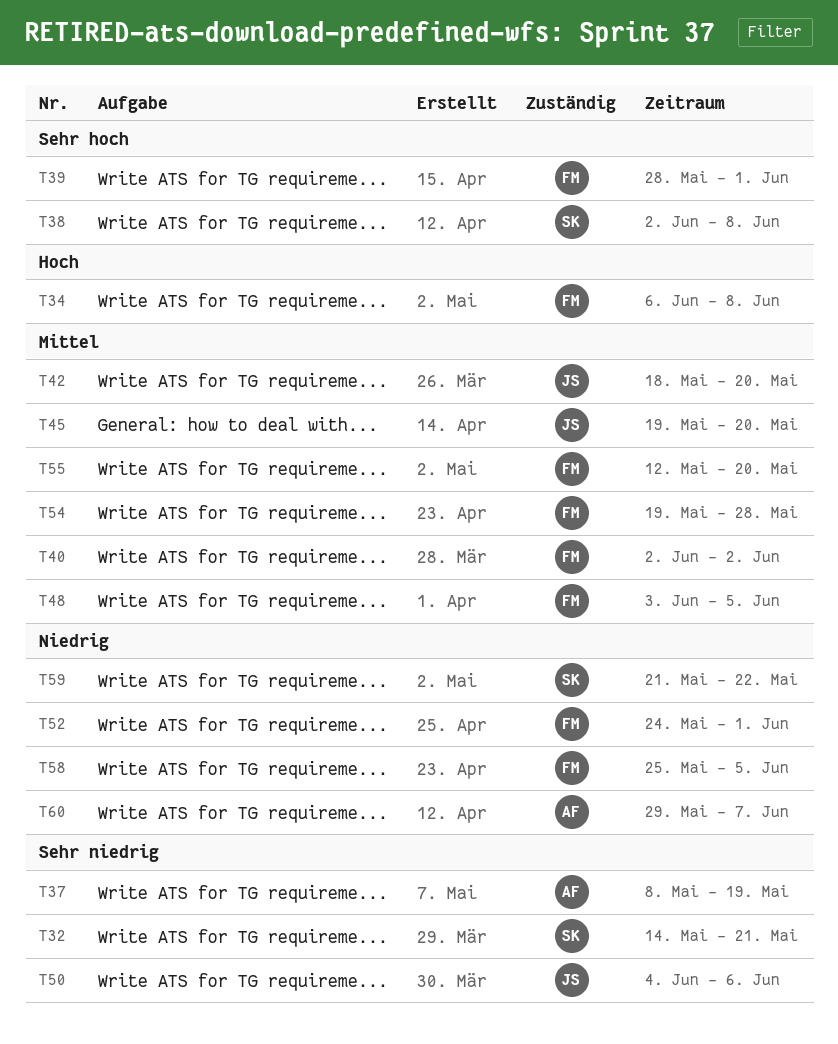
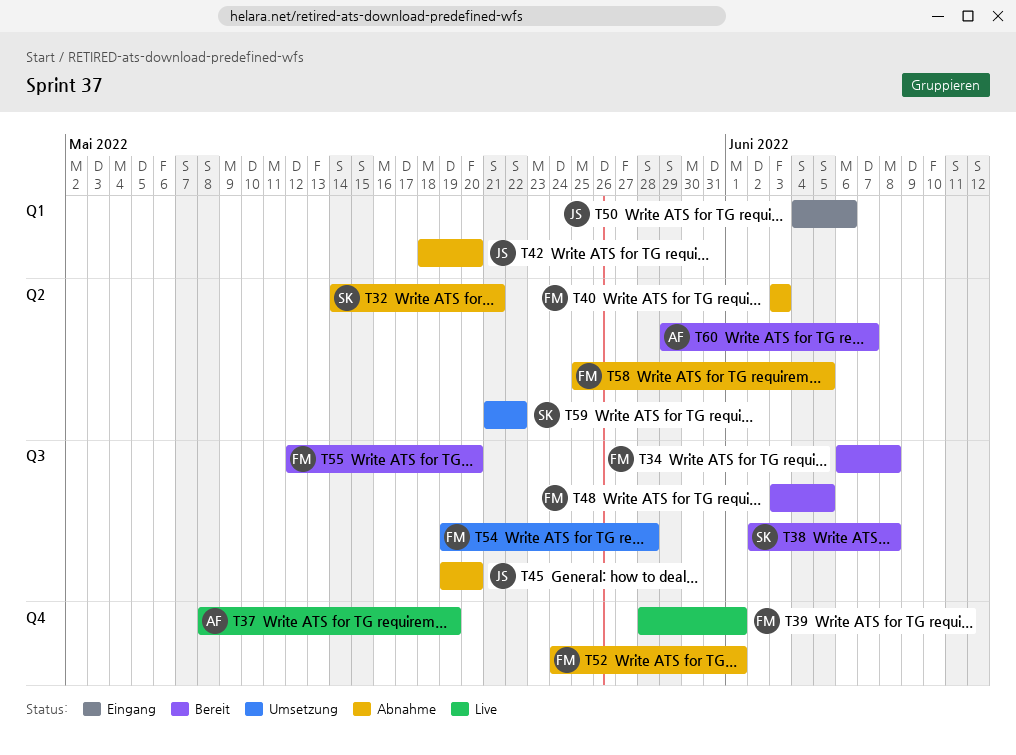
T40, start: Jun 2 -> Jun 3
T40, due: Jun 2 -> Jun 3

